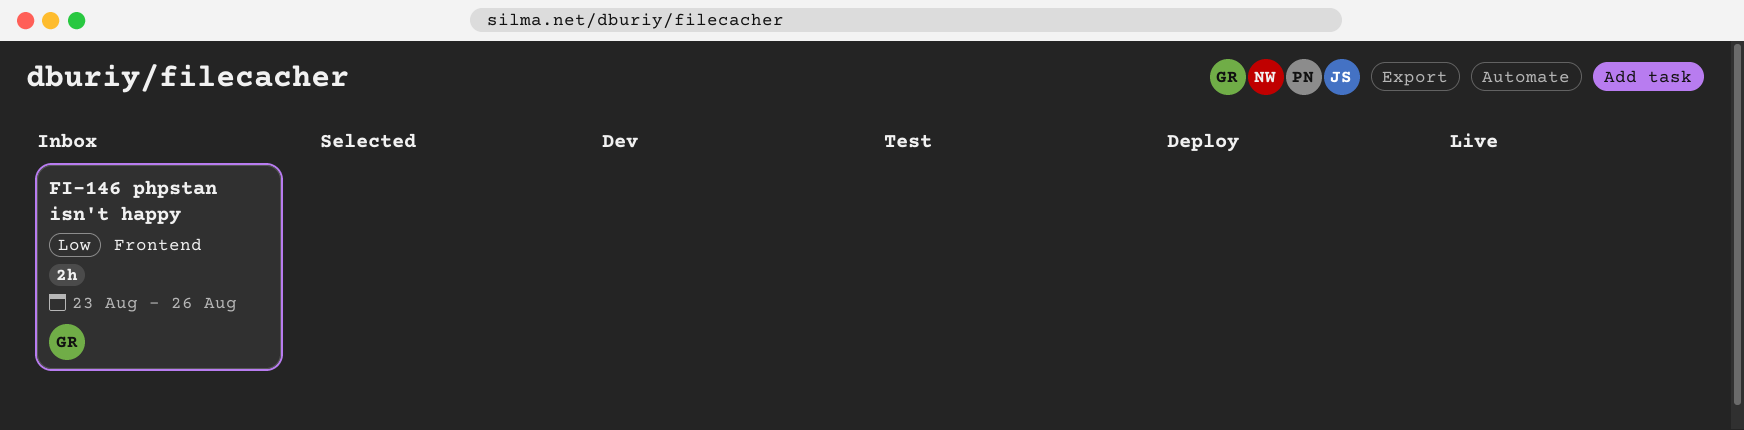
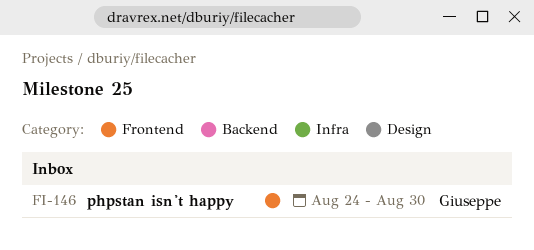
FI-146, start: Aug 23 -> Aug 24
FI-146, due: Aug 26 -> Aug 30

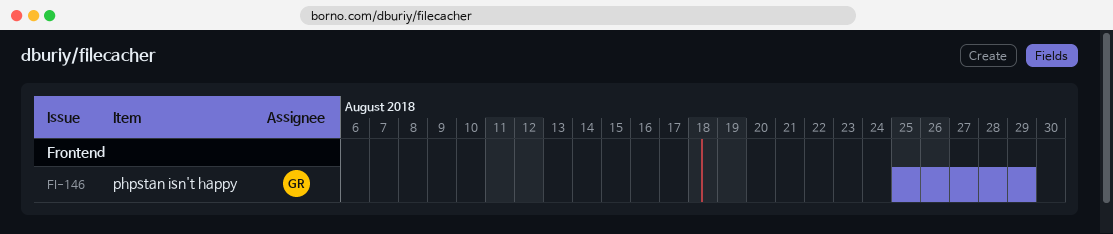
FI-146, start: Aug 24 -> Aug 25
FI-146, due: Aug 30 -> Aug 29

